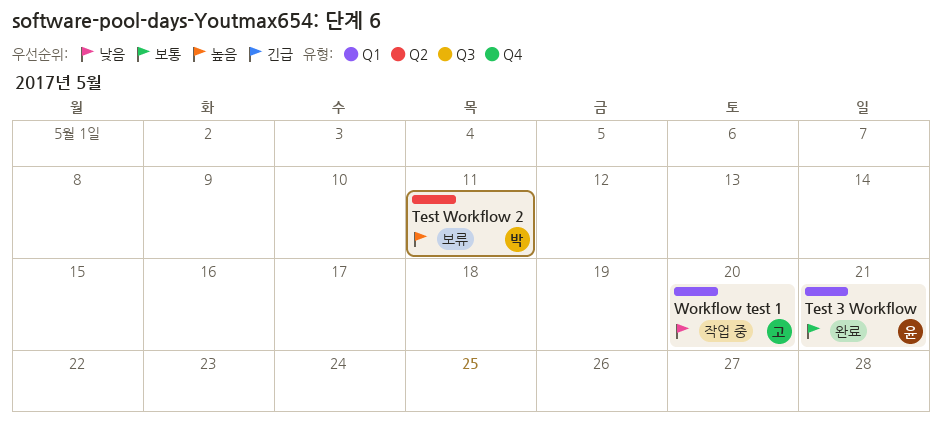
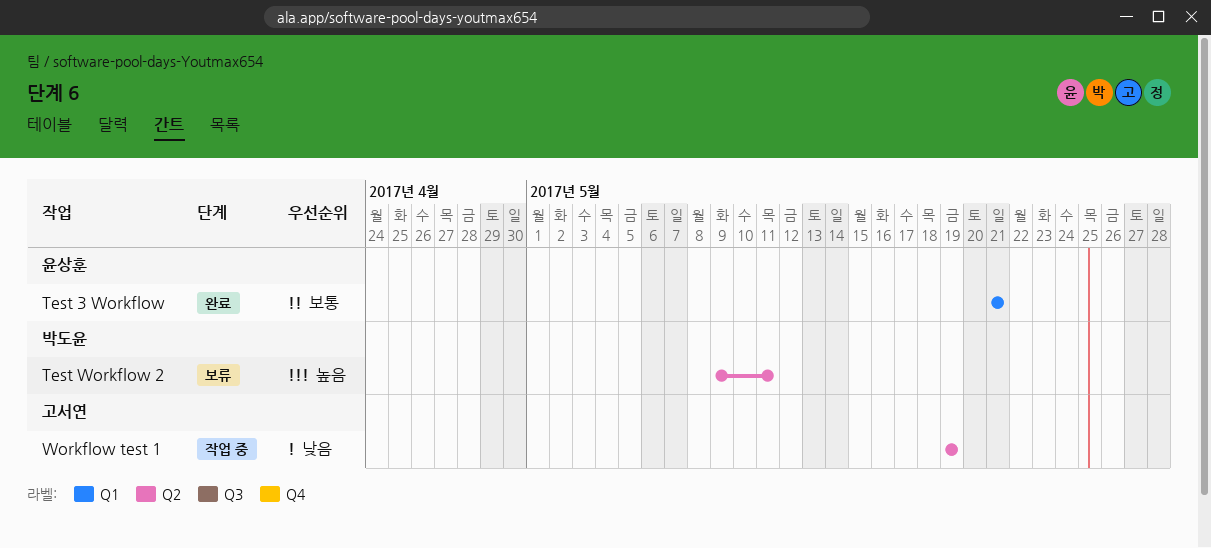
Workflow test 1, label: Q1 -> Q2
Workflow test 1, due: May 20 -> May 19

